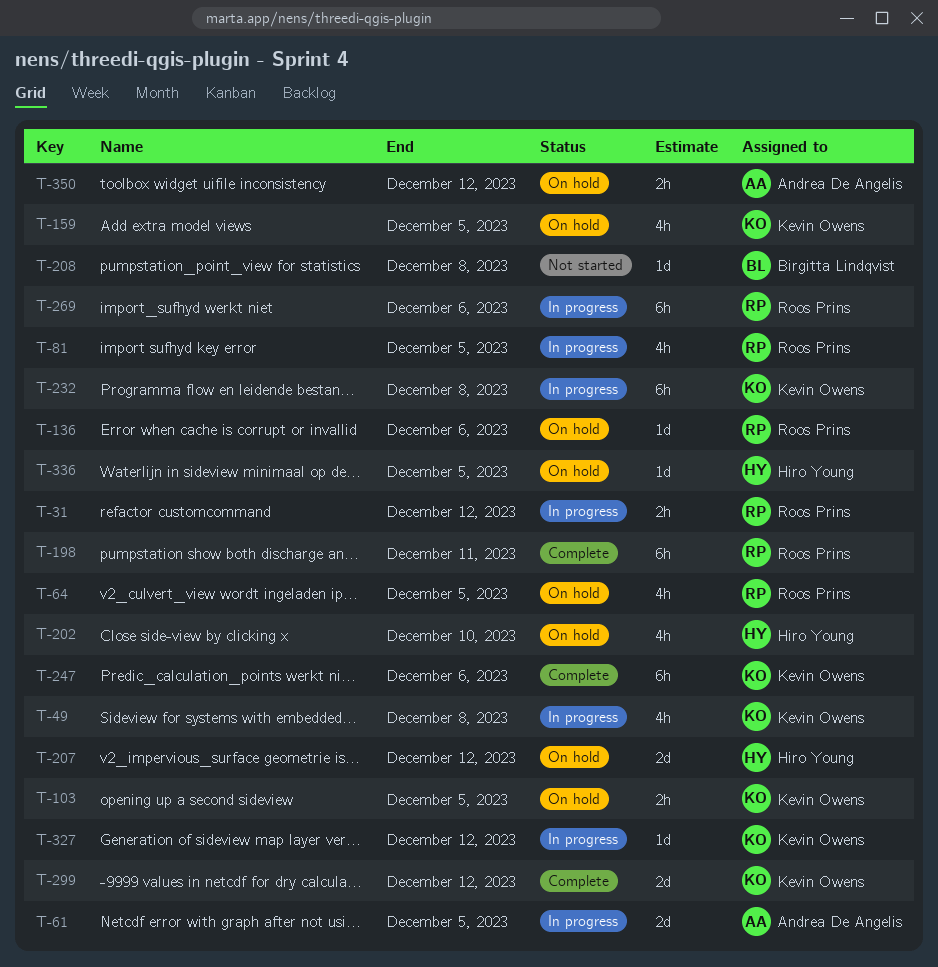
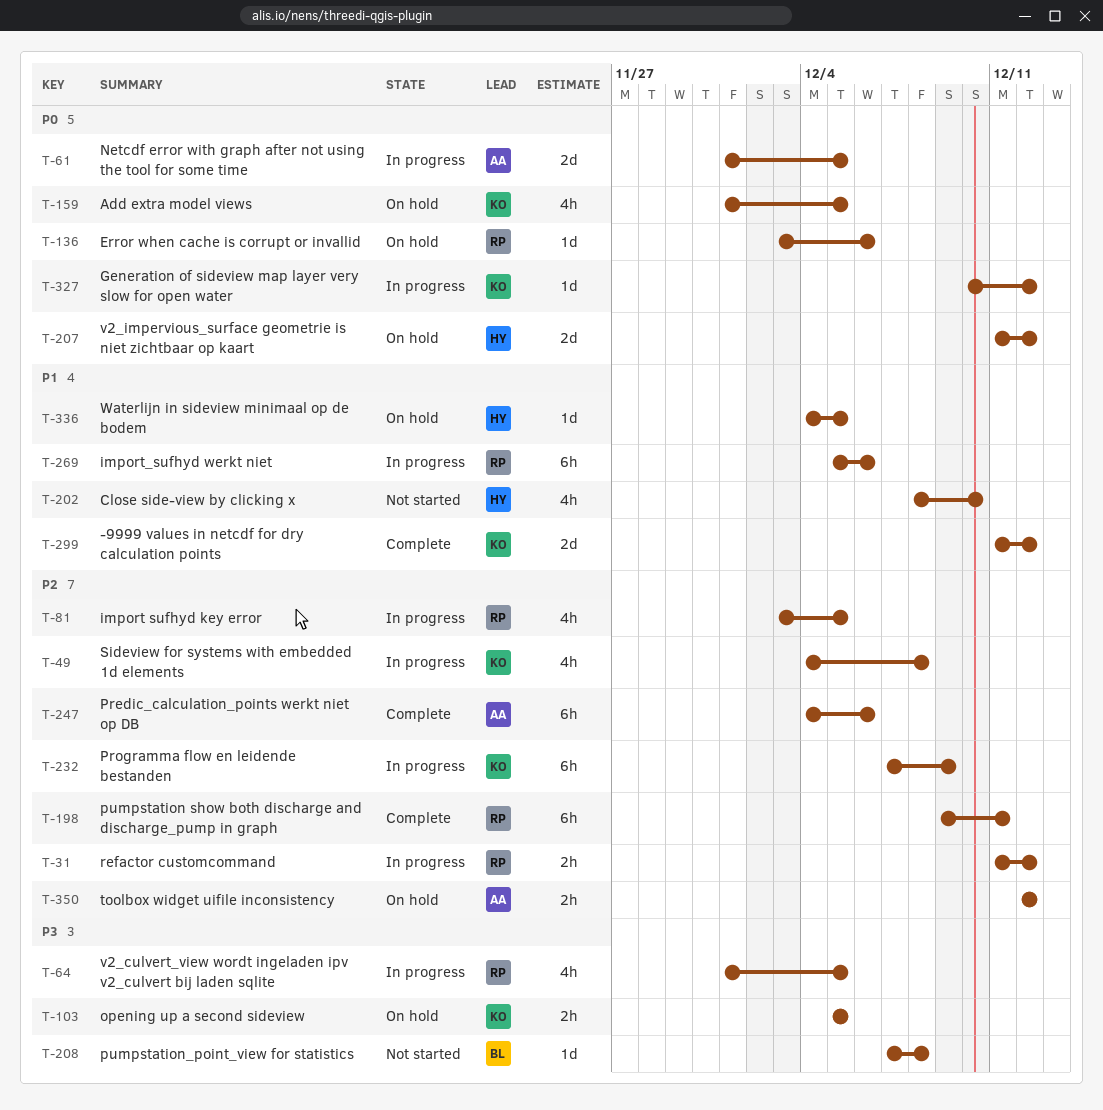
T-64, status: On hold -> In progress
T-202, status: On hold -> Not started
T-232, due: Dec 8 -> Dec 9
T-247, owner: Kevin Owens -> Andrea De Angelis

